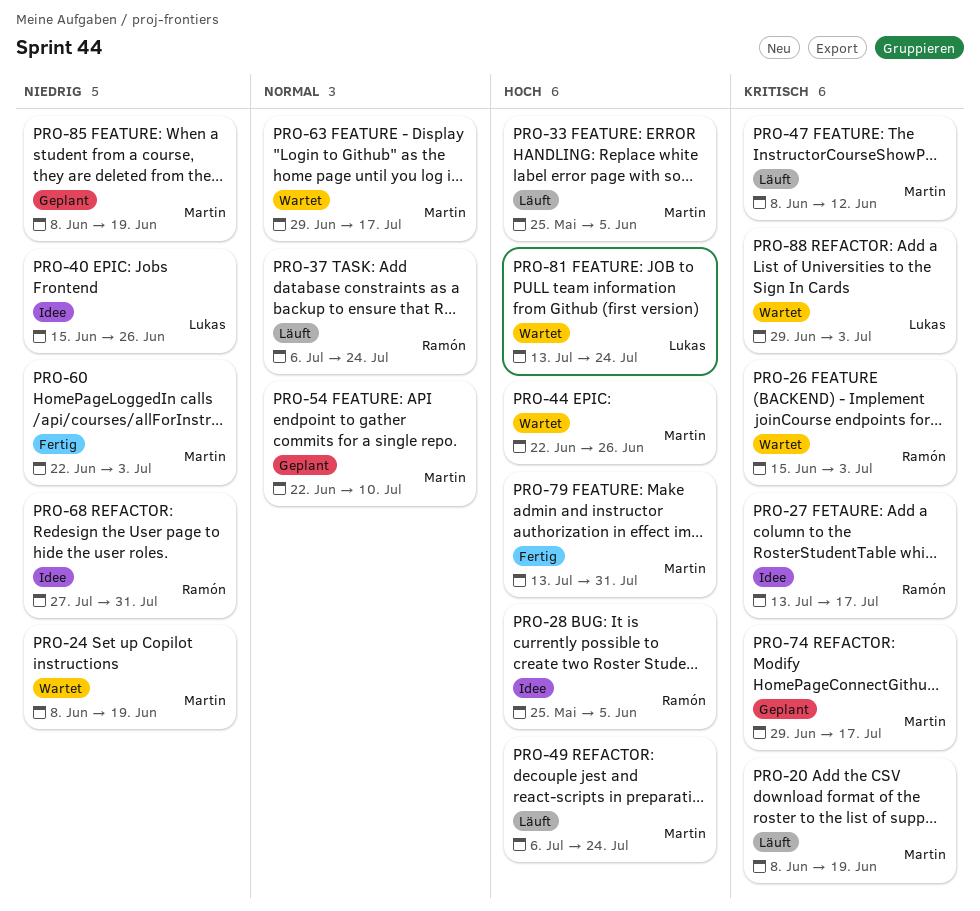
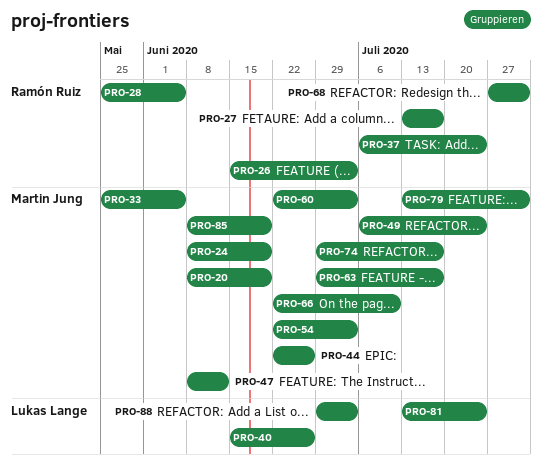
PRO-54, due: Jul 10 -> Jul 3
PRO-66: none -> present

